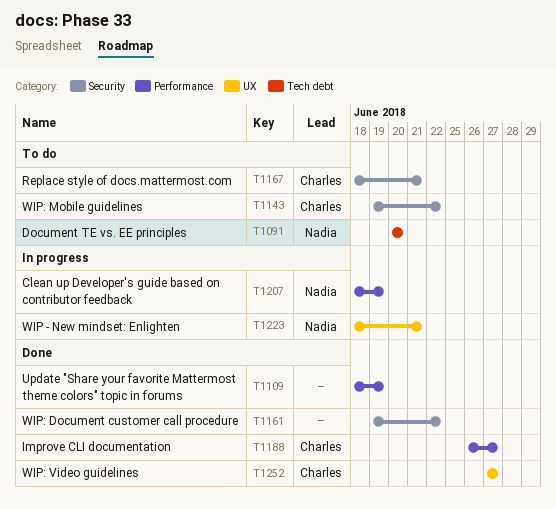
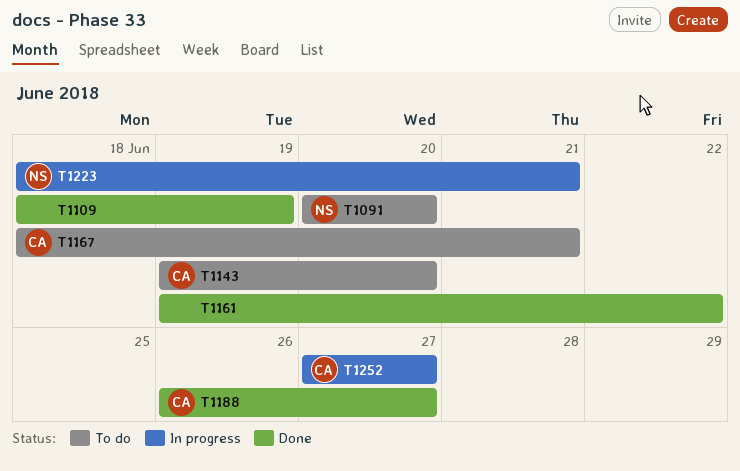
T1143, due: Jun 22 -> Jun 20
T1207: present -> none
T1252, status: Done -> In progress

